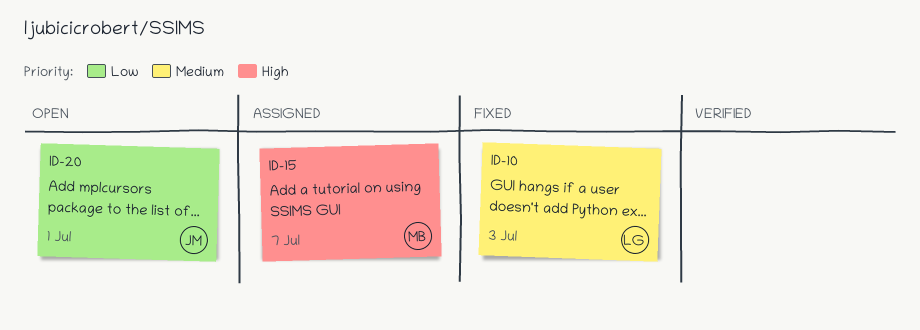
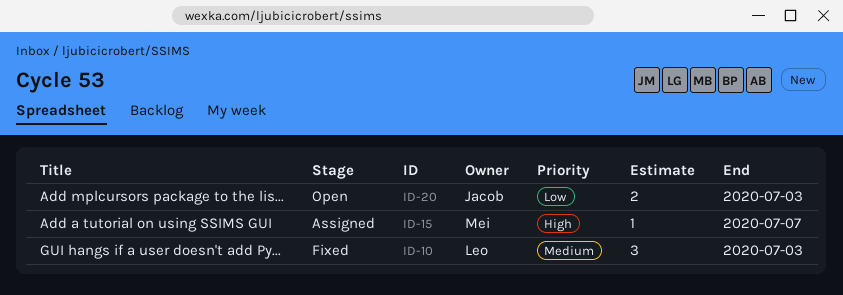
ID-20, due: Jul 1 -> Jul 3

